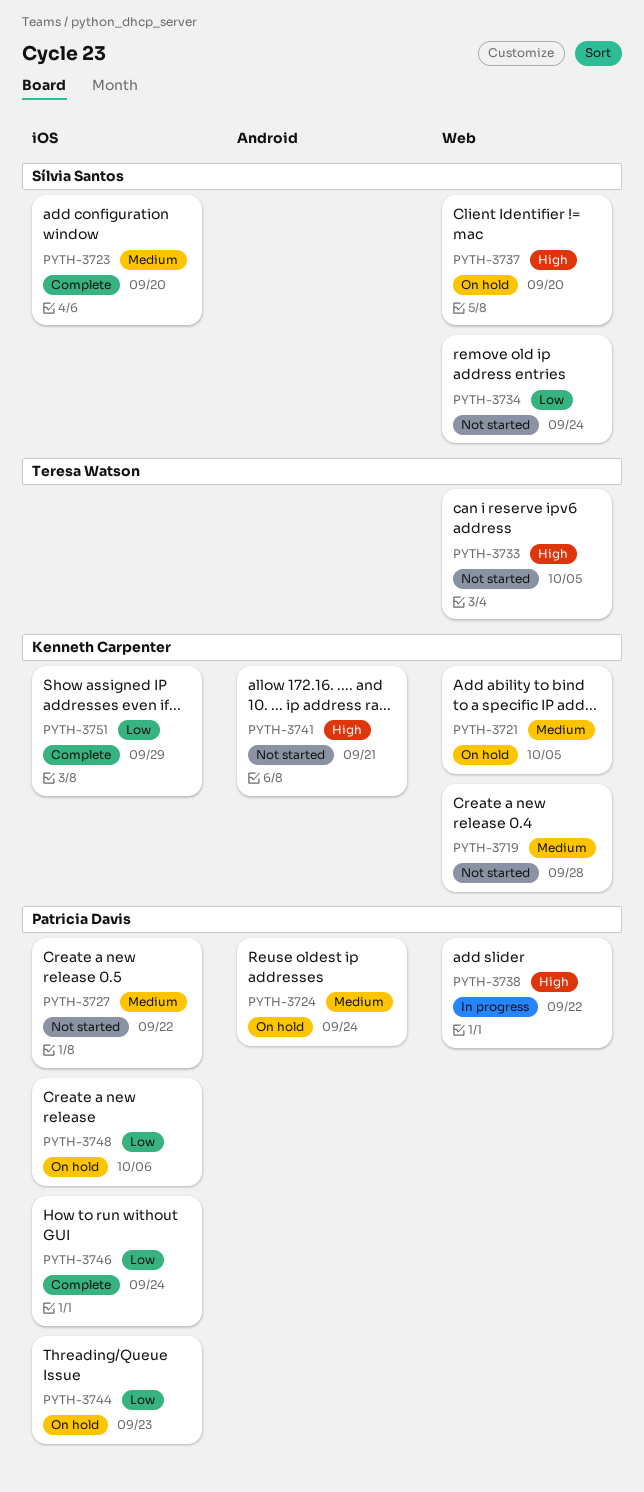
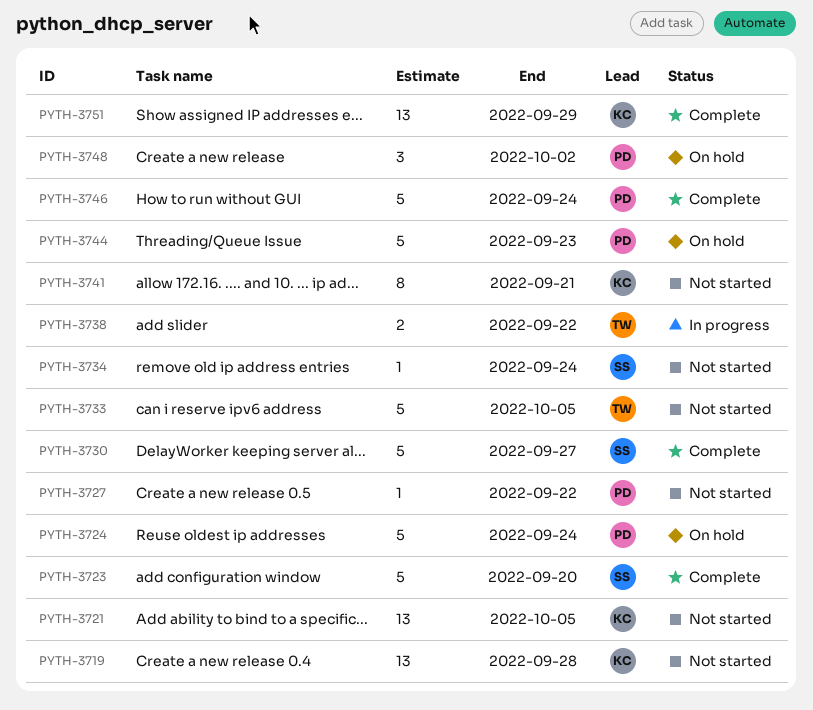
PYTH-3721, status: On hold -> Not started
PYTH-3730: none -> present
PYTH-3737: present -> none
PYTH-3738, owner: Patricia Davis -> Teresa Watson
PYTH-3748, due: Oct 6 -> Oct 2

